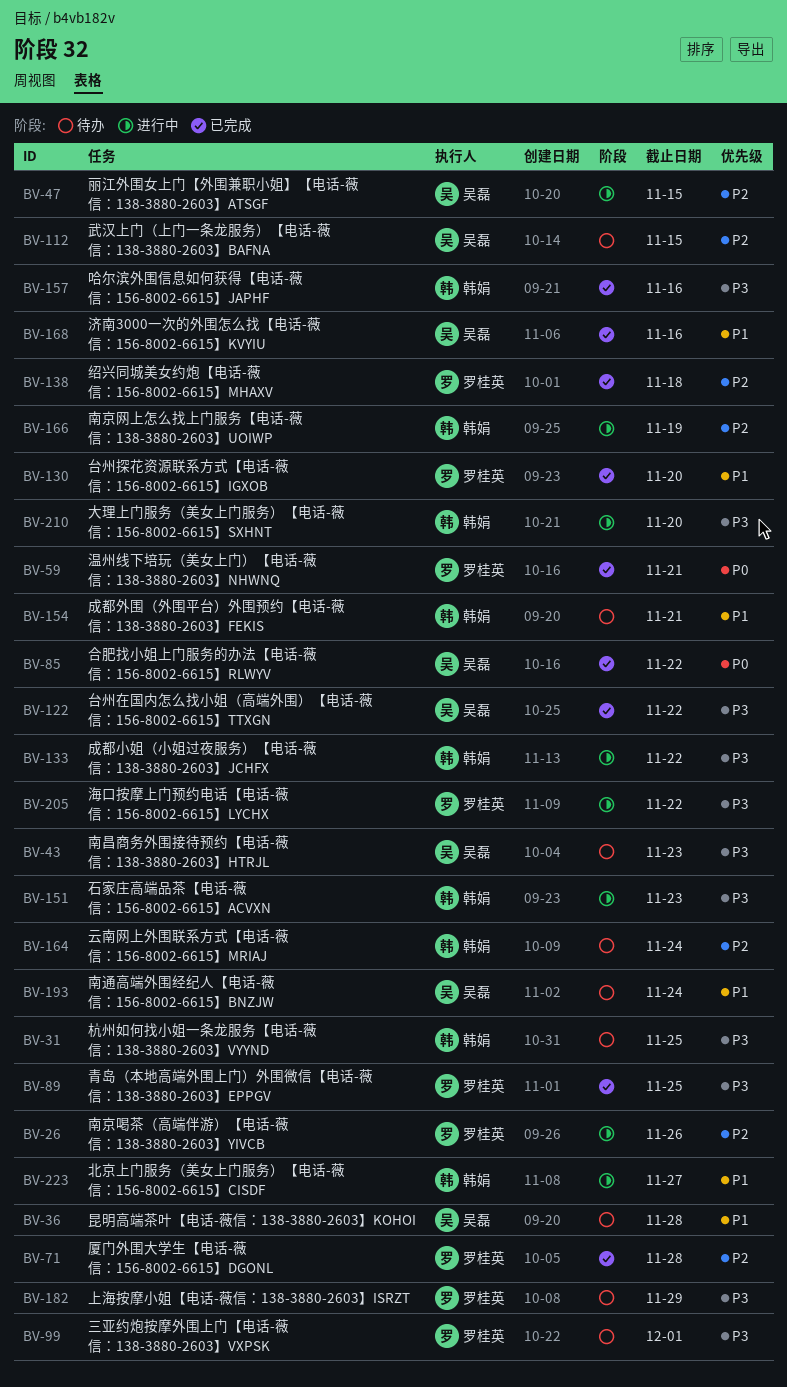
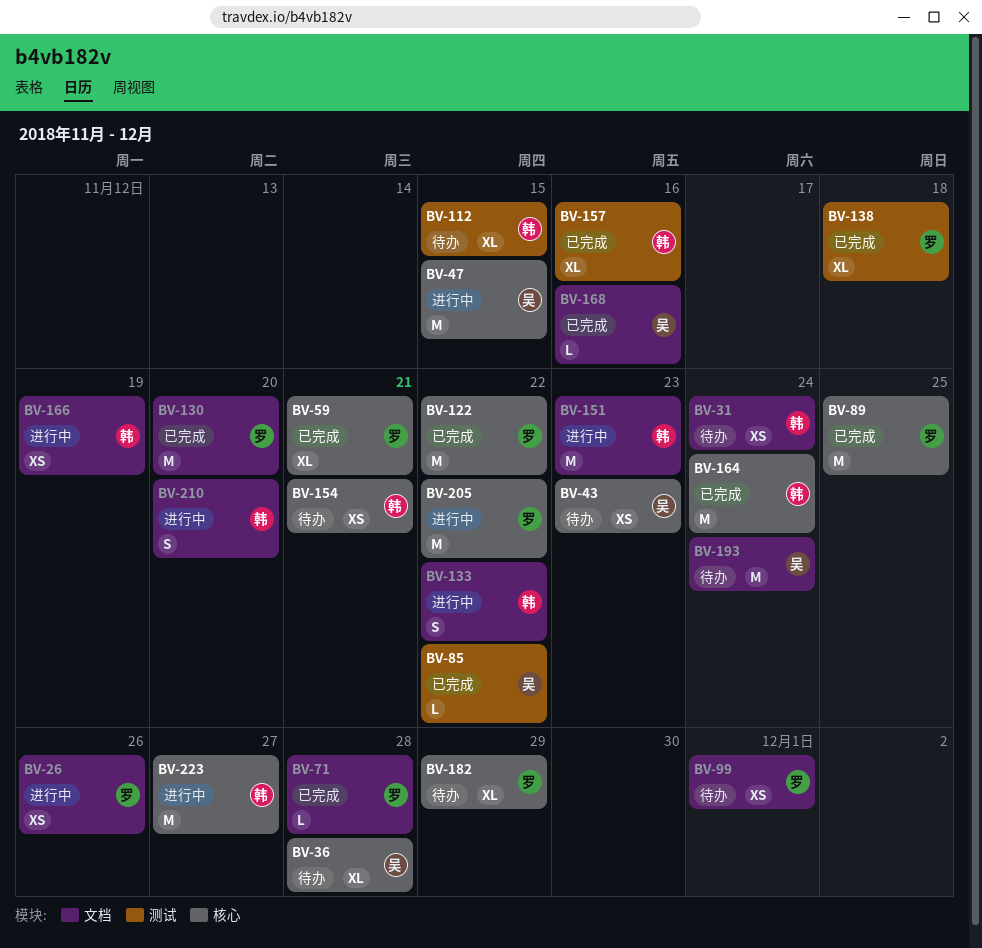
BV-31, due: Nov 25 -> Nov 24
BV-112, owner: 吴磊 -> 韩娟
BV-122, owner: 吴磊 -> 罗桂英
BV-164, status: 待办 -> 已完成

